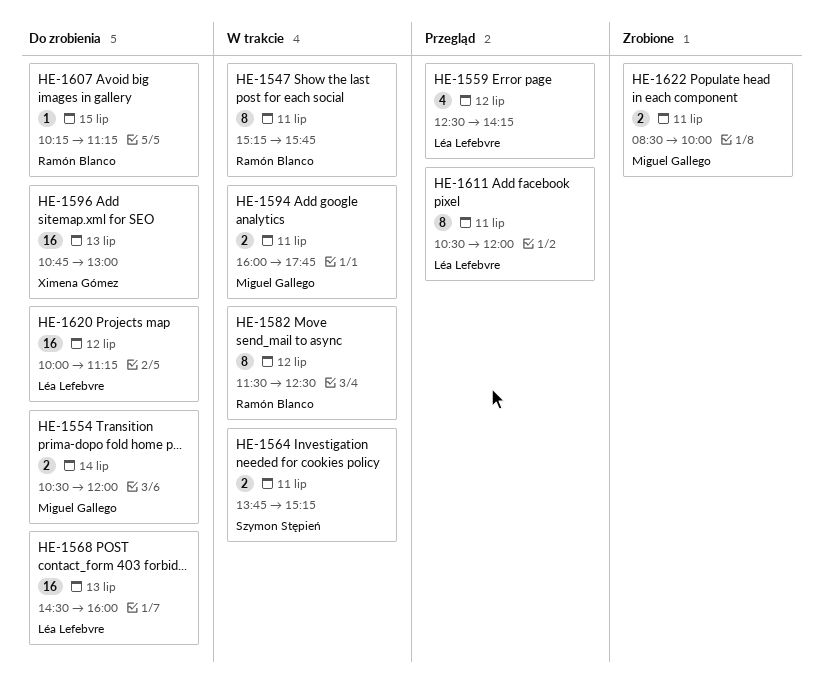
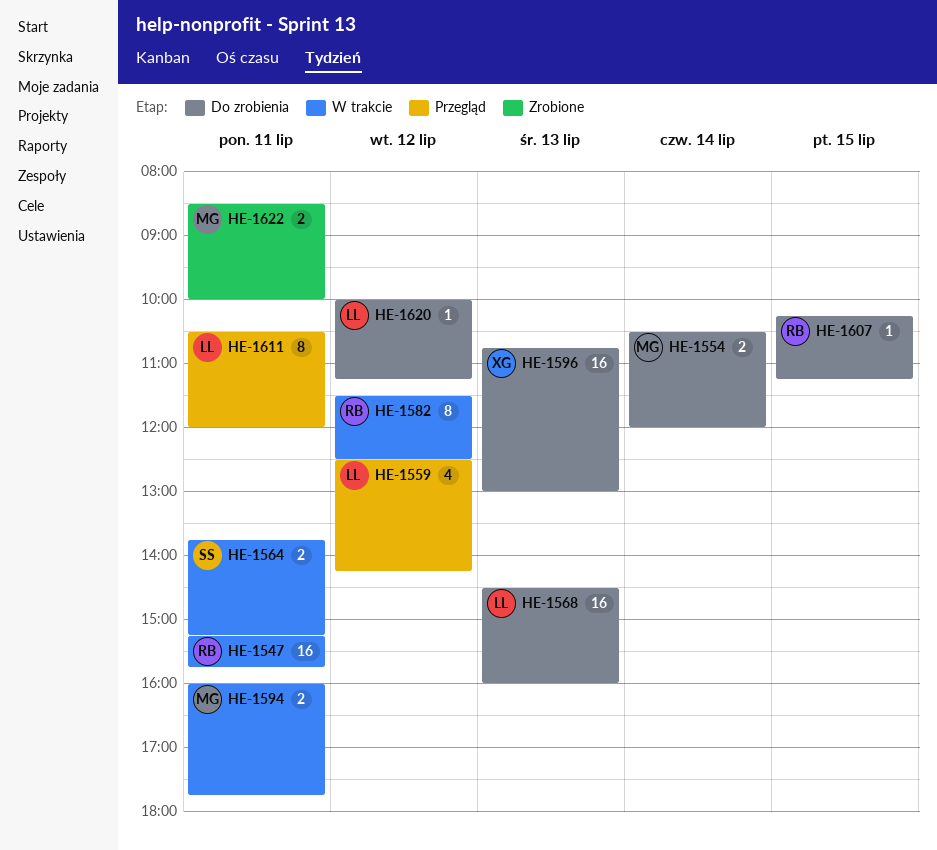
HE-1547, estimate: 8 -> 16
HE-1620, estimate: 16 -> 1

